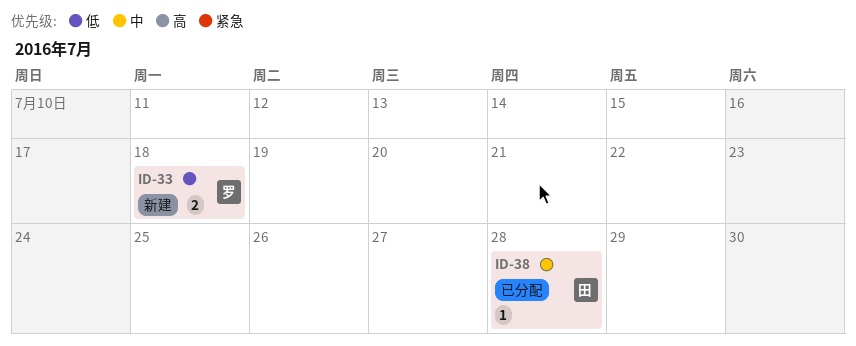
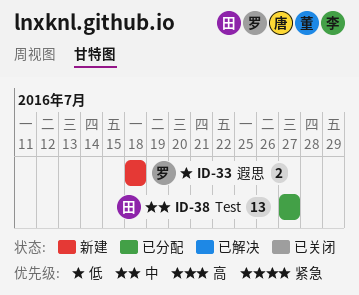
ID-38, estimate: 1 -> 13
ID-38, due: Jul 28 -> Jul 27

